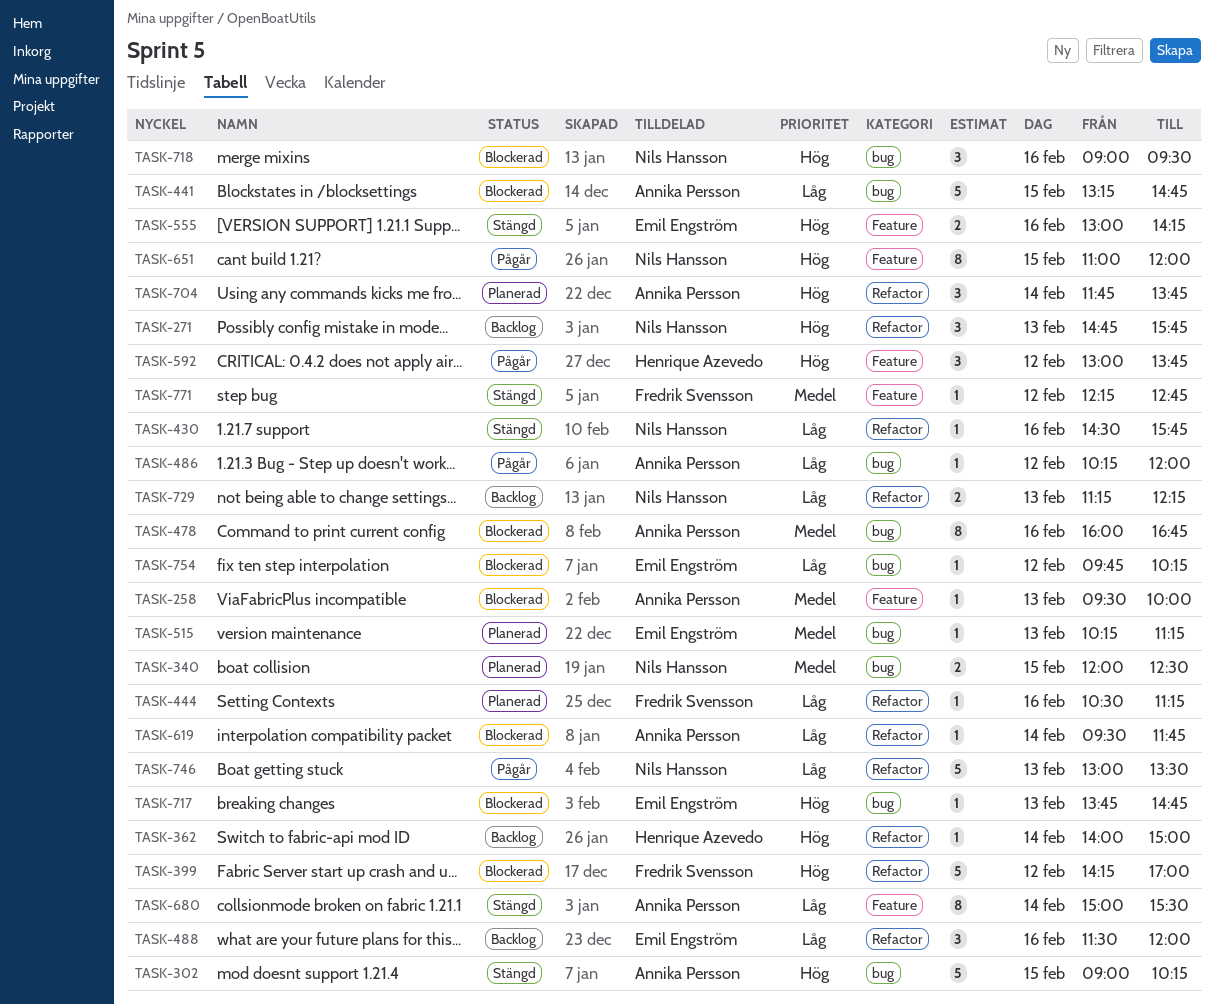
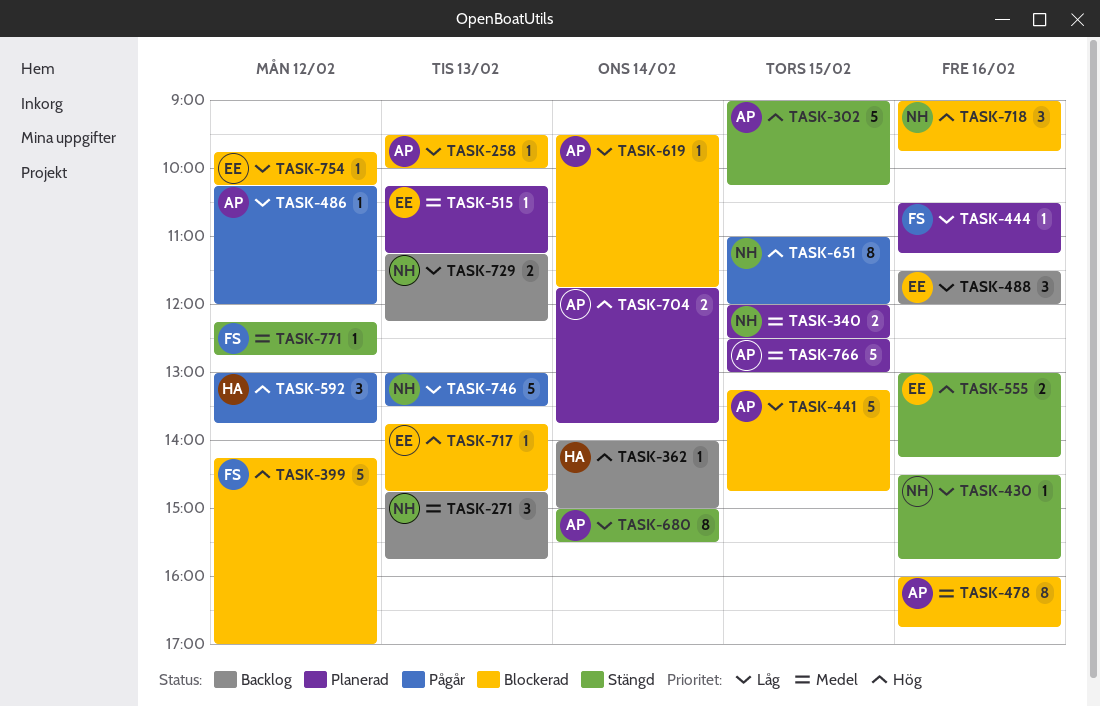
TASK-258, priority: Medel -> Låg
TASK-271, priority: Hög -> Medel
TASK-704, estimate: 3 -> 2
TASK-718, ends: 09:30 -> 09:45
TASK-766: none -> present

